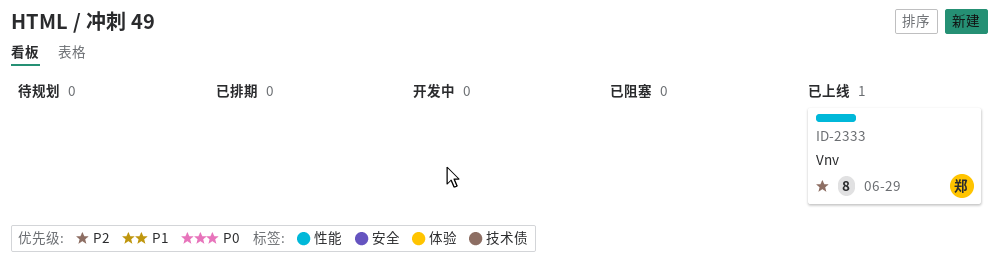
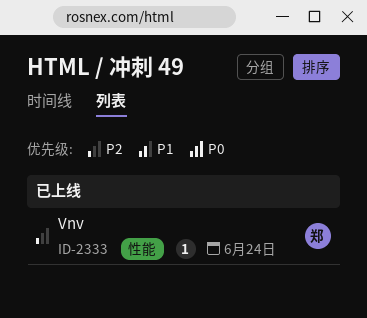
ID-2333, estimate: 8 -> 1
ID-2333, due: Jun 29 -> Jun 24

